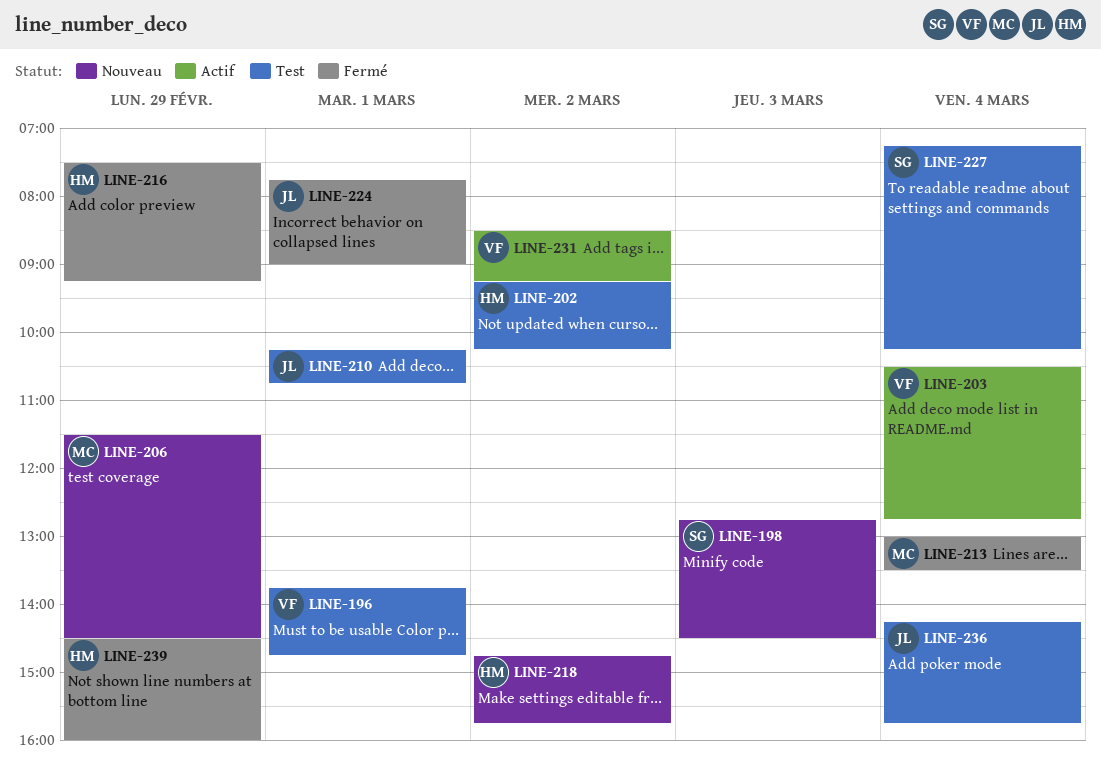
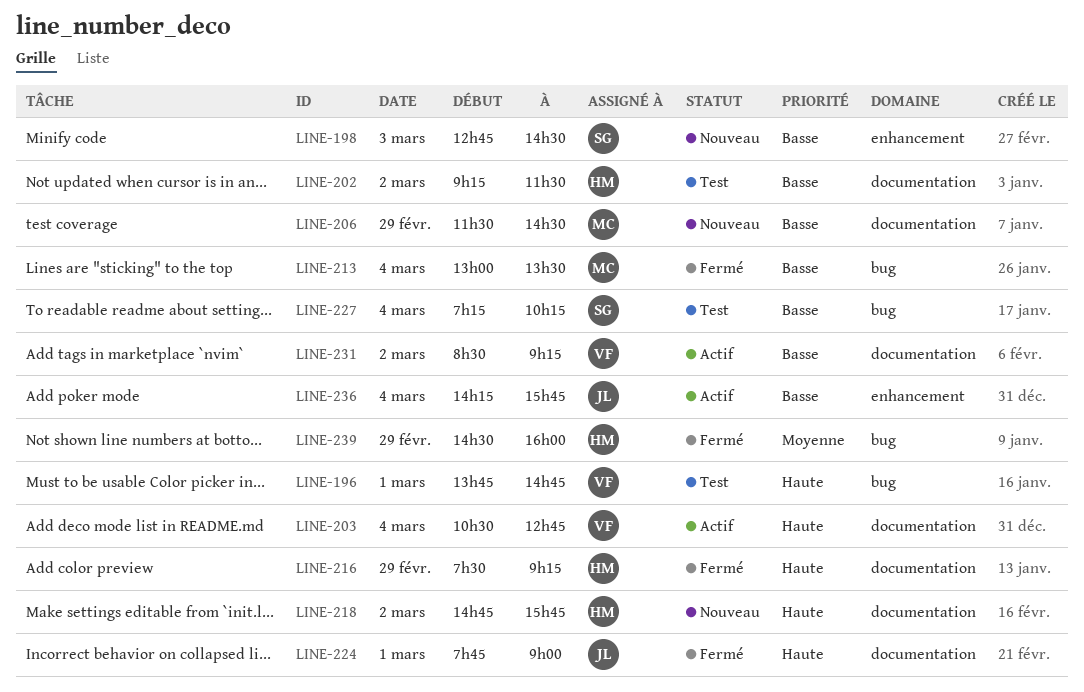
LINE-202, ends: 10:15 -> 11:30
LINE-210: present -> none
LINE-236, status: Test -> Actif

